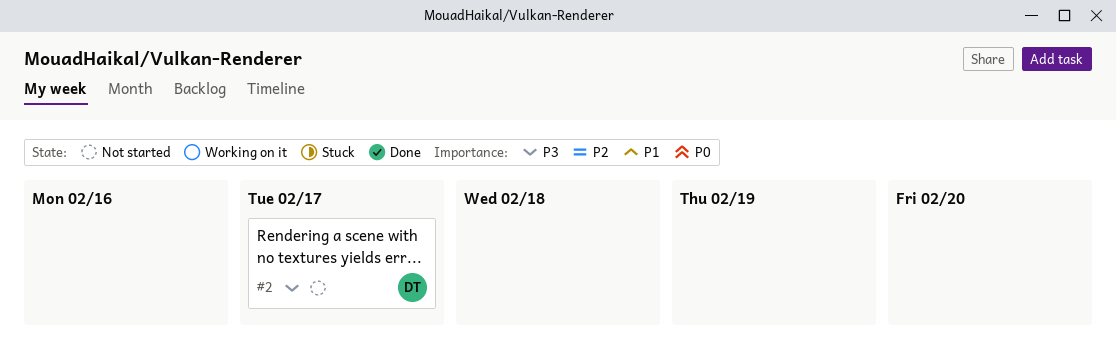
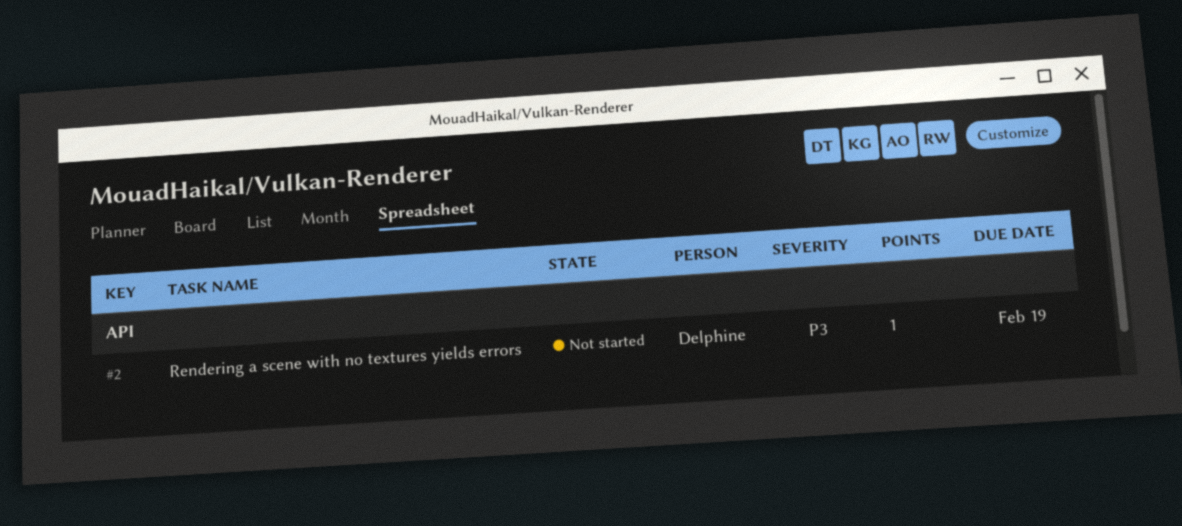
#2, due: Feb 17 -> Feb 19

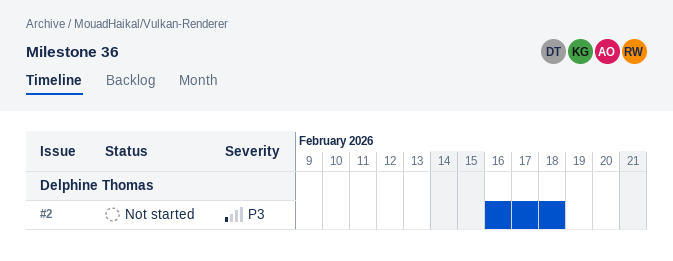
#2, due: Feb 19 -> Feb 18

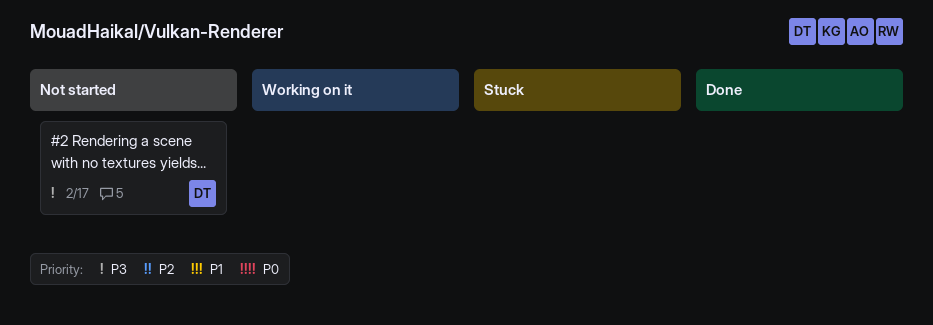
#2, due: Feb 18 -> Feb 17

